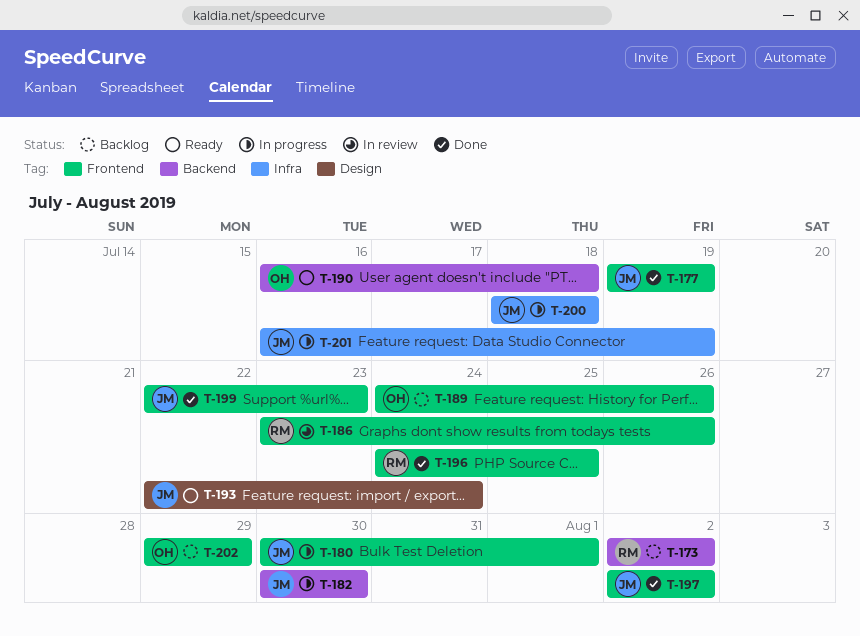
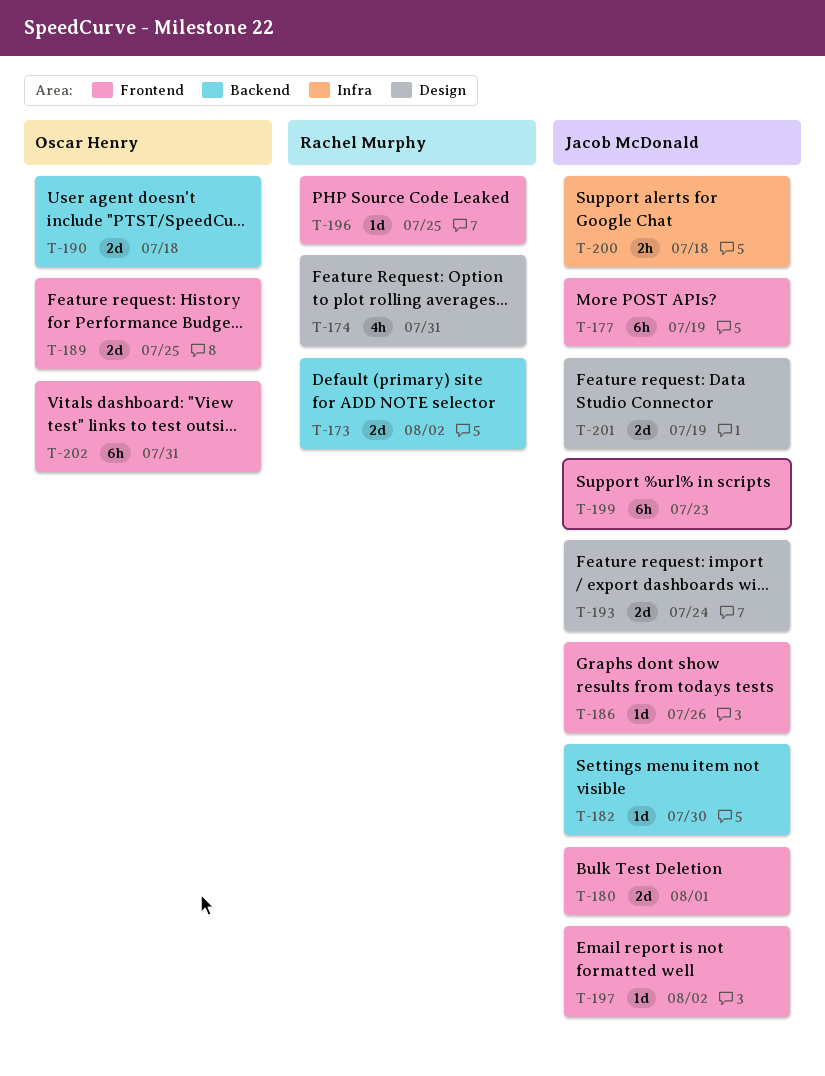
T-174: none -> present
T-186, owner: Rachel Murphy -> Jacob McDonald
T-189, due: Jul 26 -> Jul 25
T-201, label: Infra -> Design
T-202, due: Jul 29 -> Jul 31

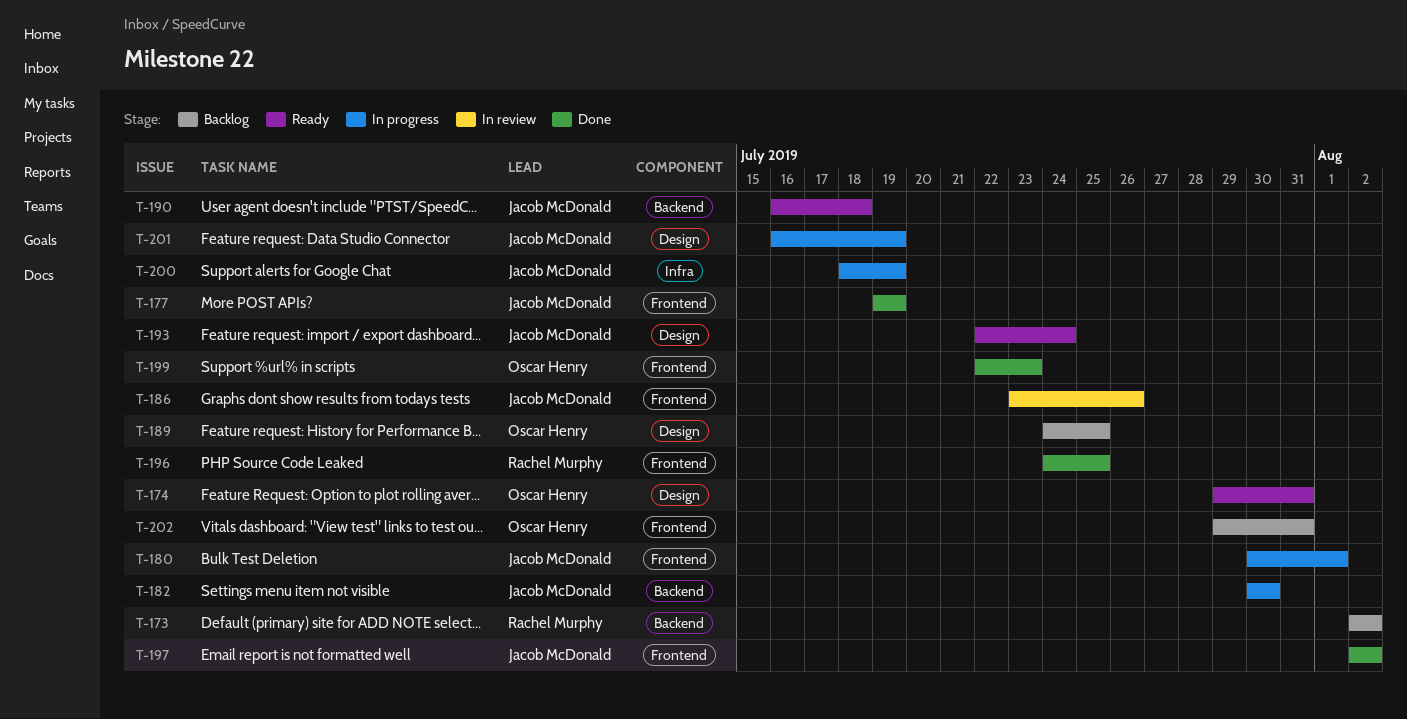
T-174, owner: Rachel Murphy -> Oscar Henry
T-189, label: Frontend -> Design
T-190, owner: Oscar Henry -> Jacob McDonald
T-199, owner: Jacob McDonald -> Oscar Henry
T-200, due: Jul 18 -> Jul 19

